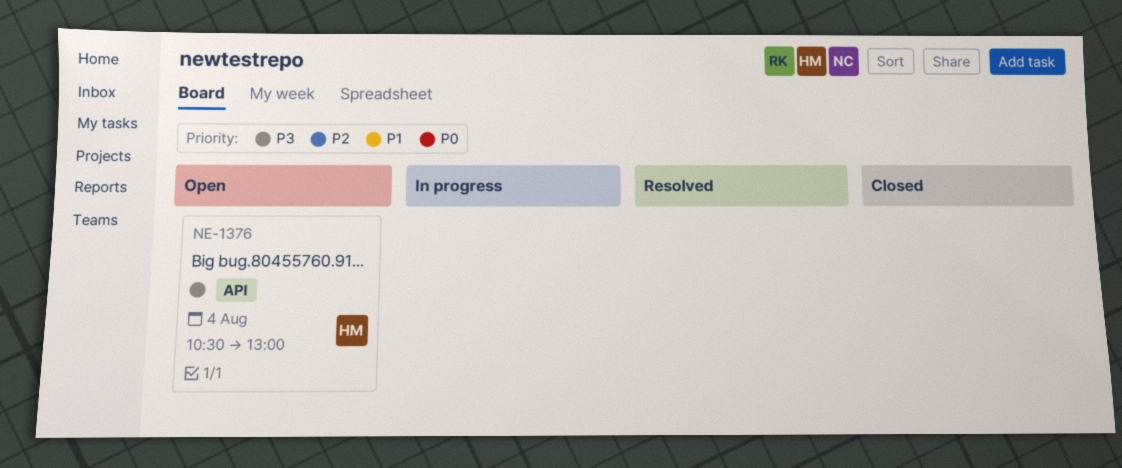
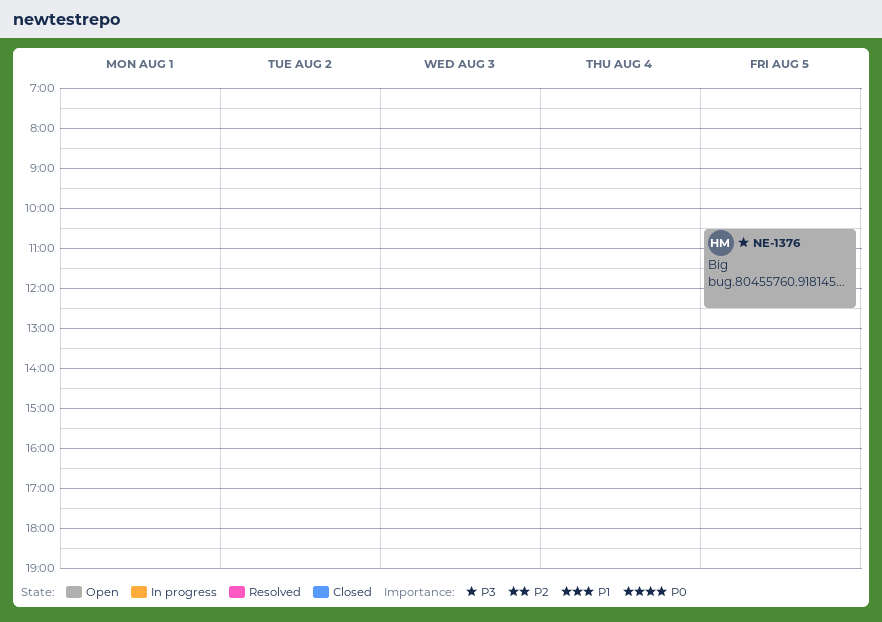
NE-1376, day: Aug 4 -> Aug 5
NE-1376, ends: 13:00 -> 12:30

